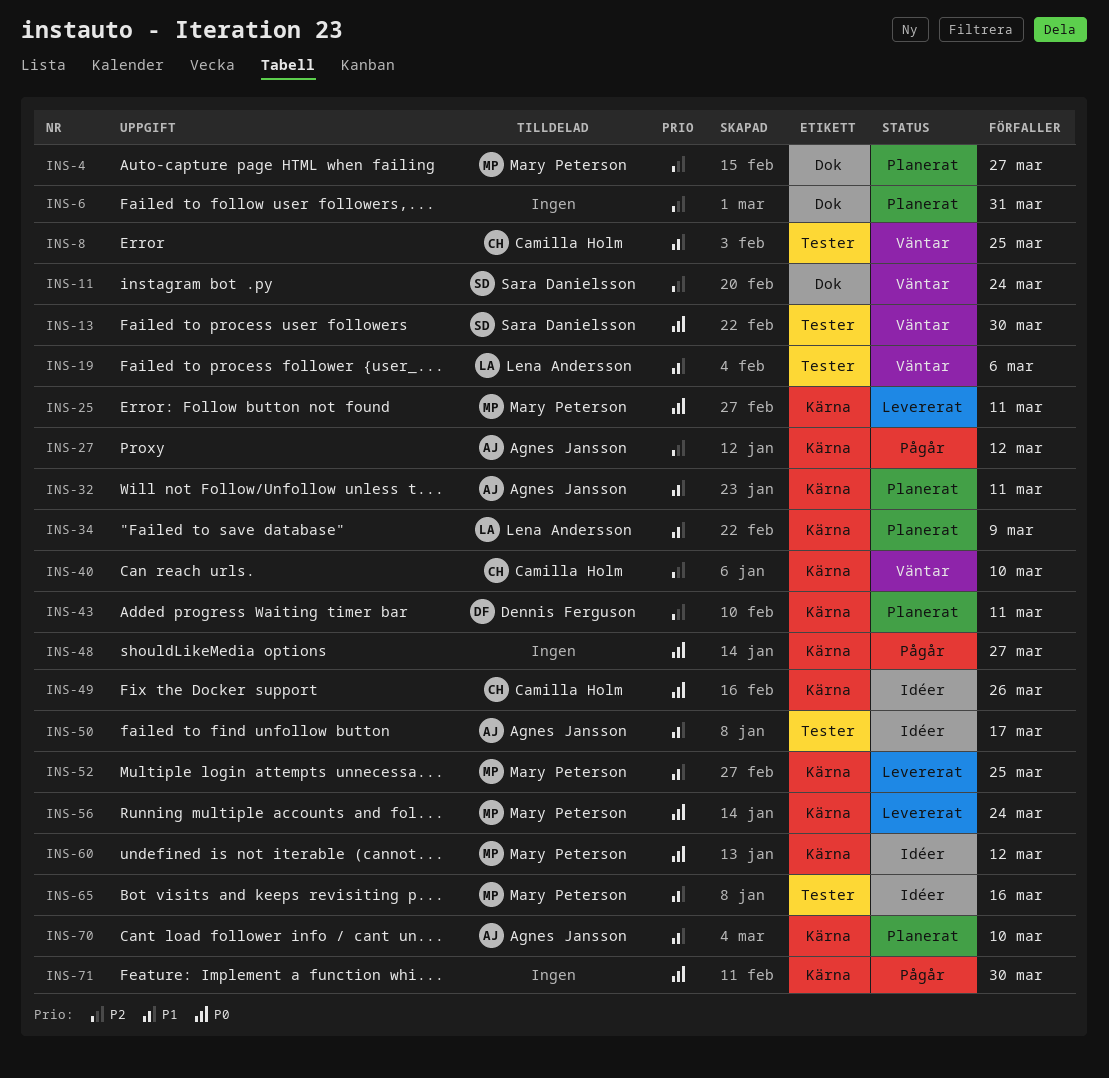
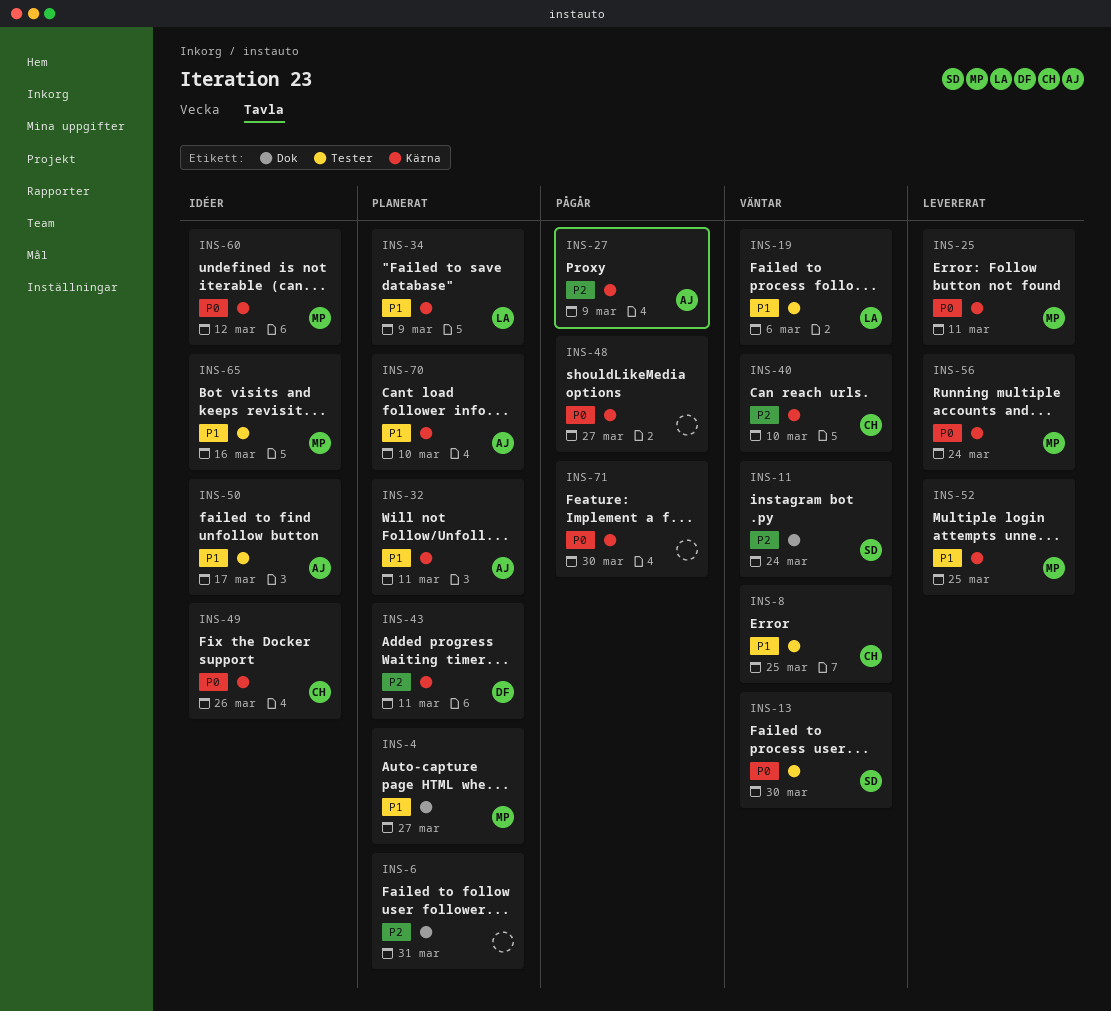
INS-4, priority: P2 -> P1
INS-27, due: Mar 12 -> Mar 9

